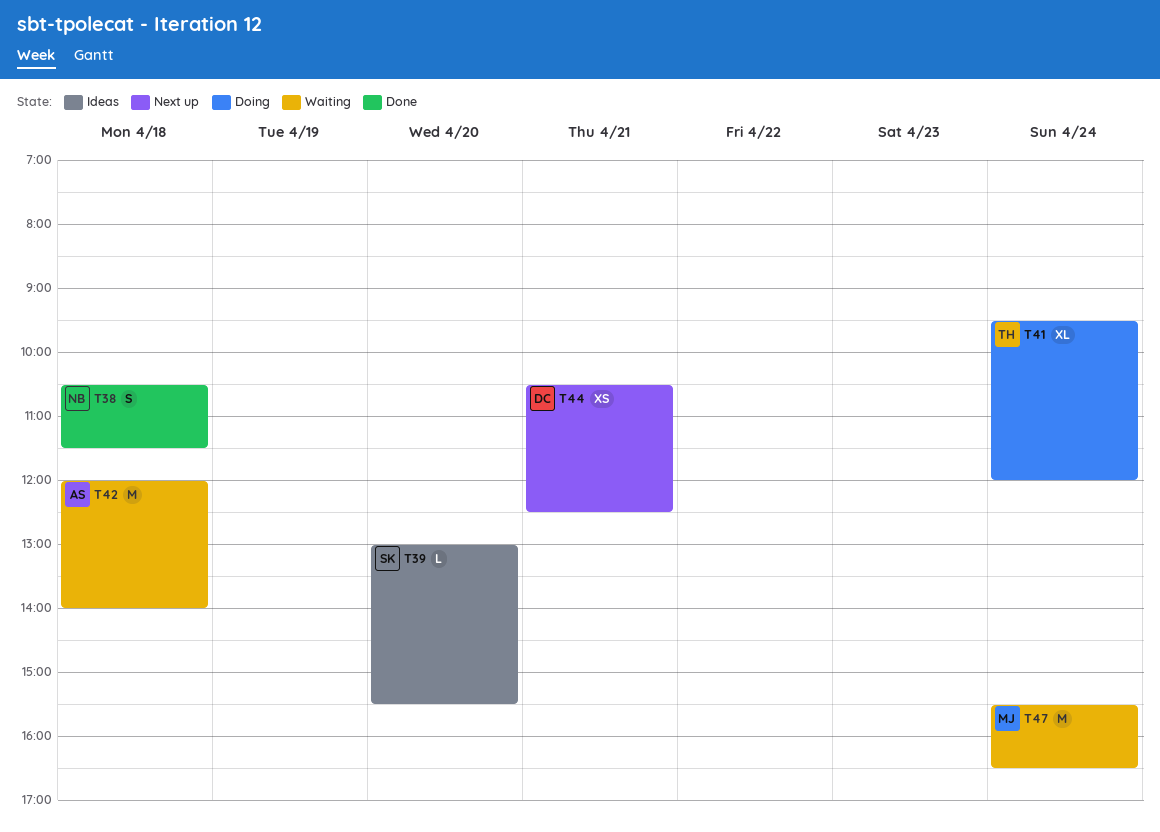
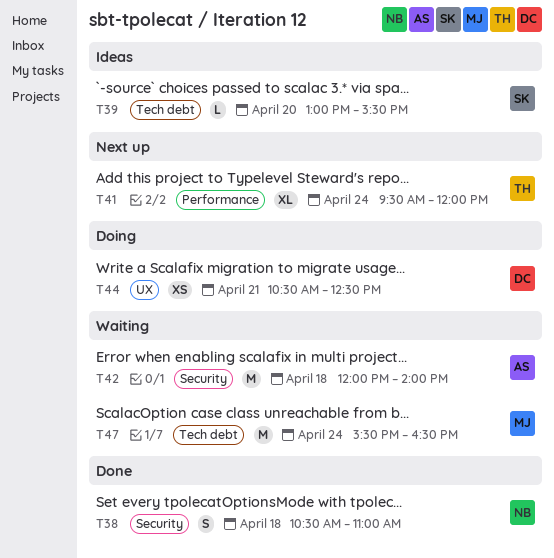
T38, ends: 11:30 -> 11:00
T41, status: Doing -> Next up
T44, status: Next up -> Doing

